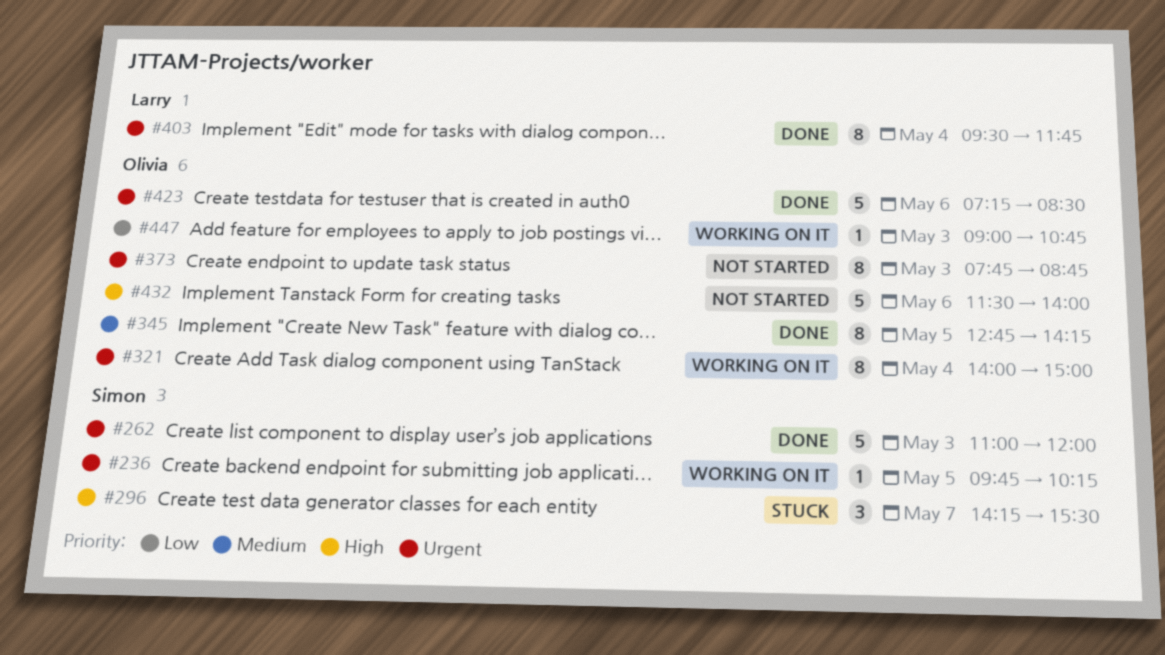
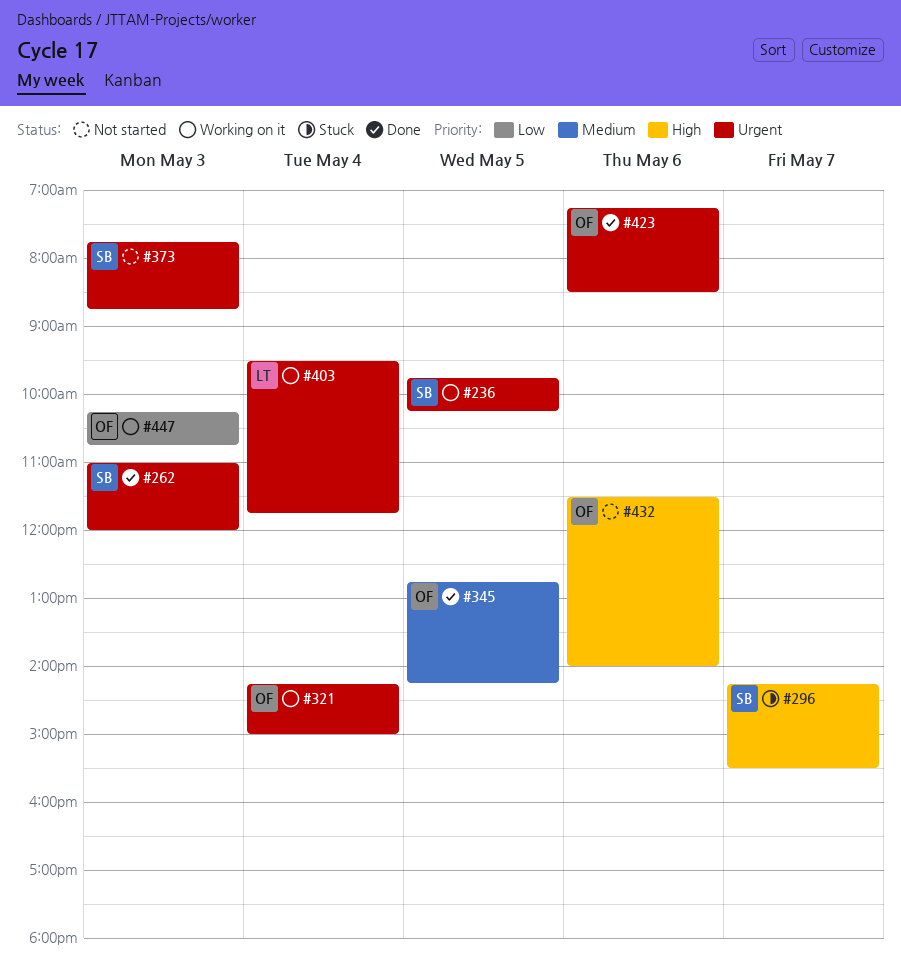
#321, begins: 14:00 -> 14:15
#373, owner: Olivia -> Simon
#403, status: Done -> Working on it
#447, begins: 09:00 -> 10:15

